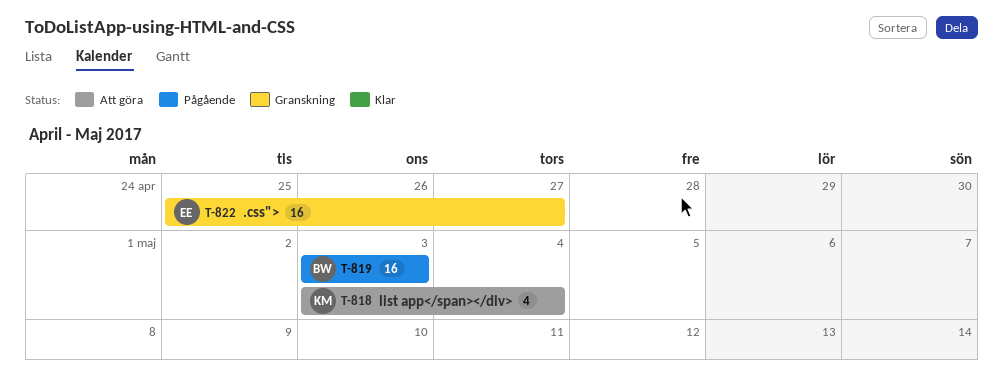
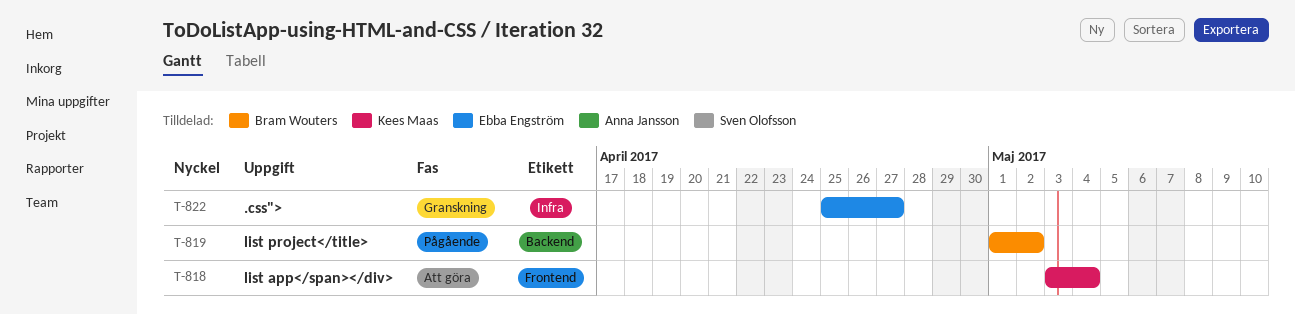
T-819, start: May 3 -> May 1
T-819, due: May 3 -> May 2

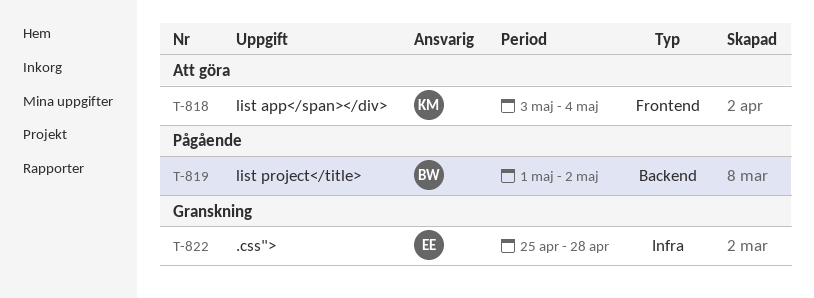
T-822, due: Apr 27 -> Apr 28

